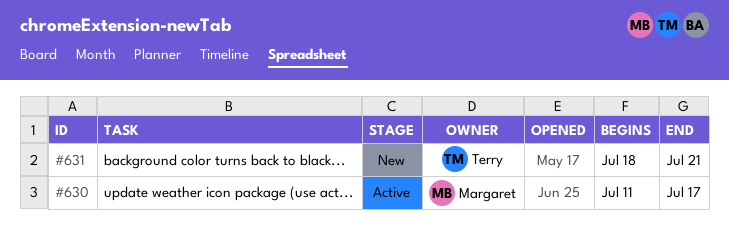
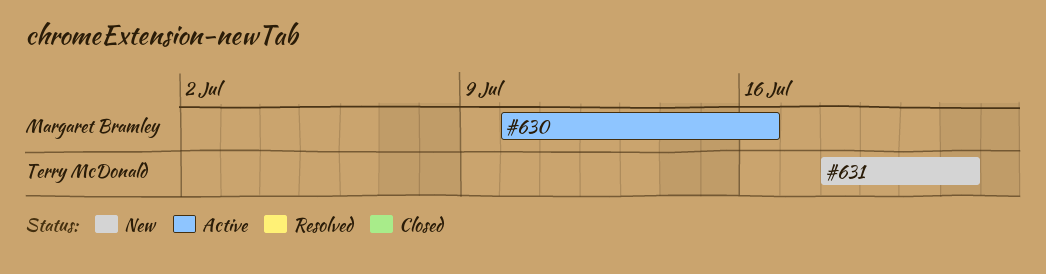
#630, start: Jul 11 -> Jul 10
#630, due: Jul 17 -> Jul 16

